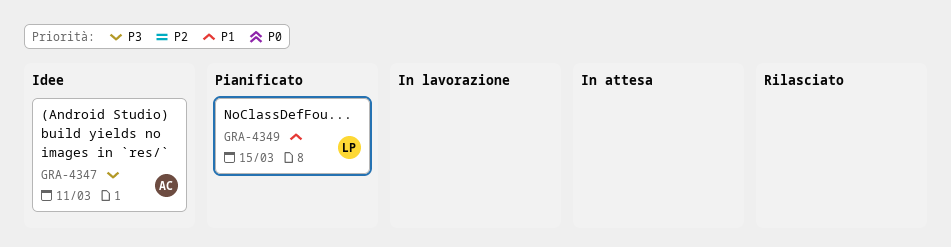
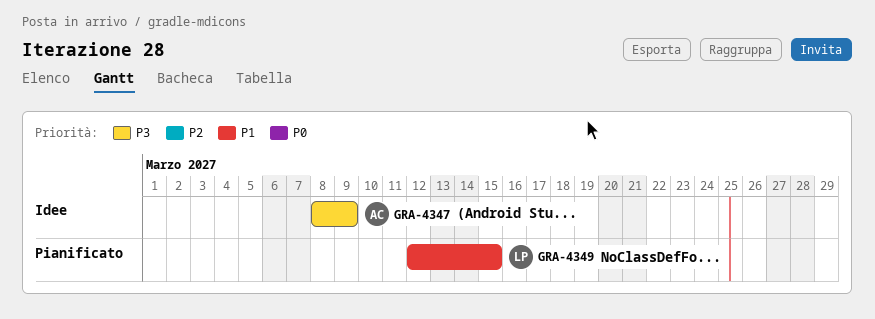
GRA-4347, due: Mar 11 -> Mar 9

